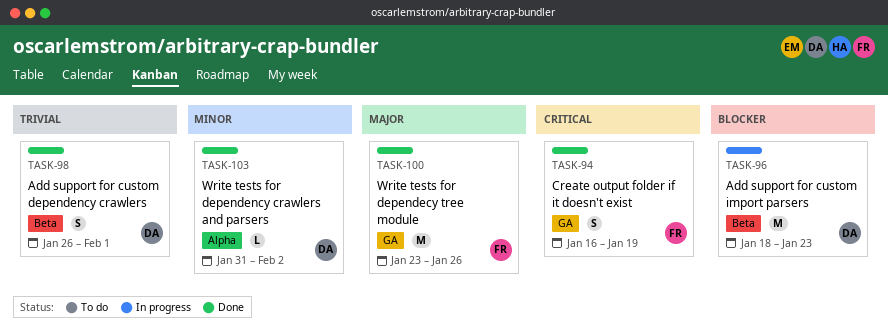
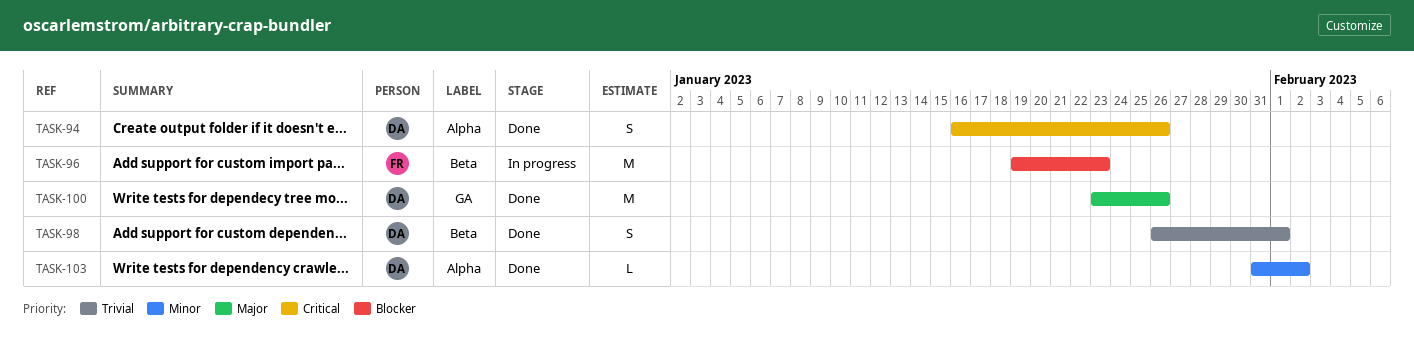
TASK-94, owner: FR -> DA
TASK-94, label: GA -> Alpha
TASK-94, due: Jan 19 -> Jan 26
TASK-96, owner: DA -> FR
TASK-96, start: Jan 18 -> Jan 19
TASK-100, owner: FR -> DA

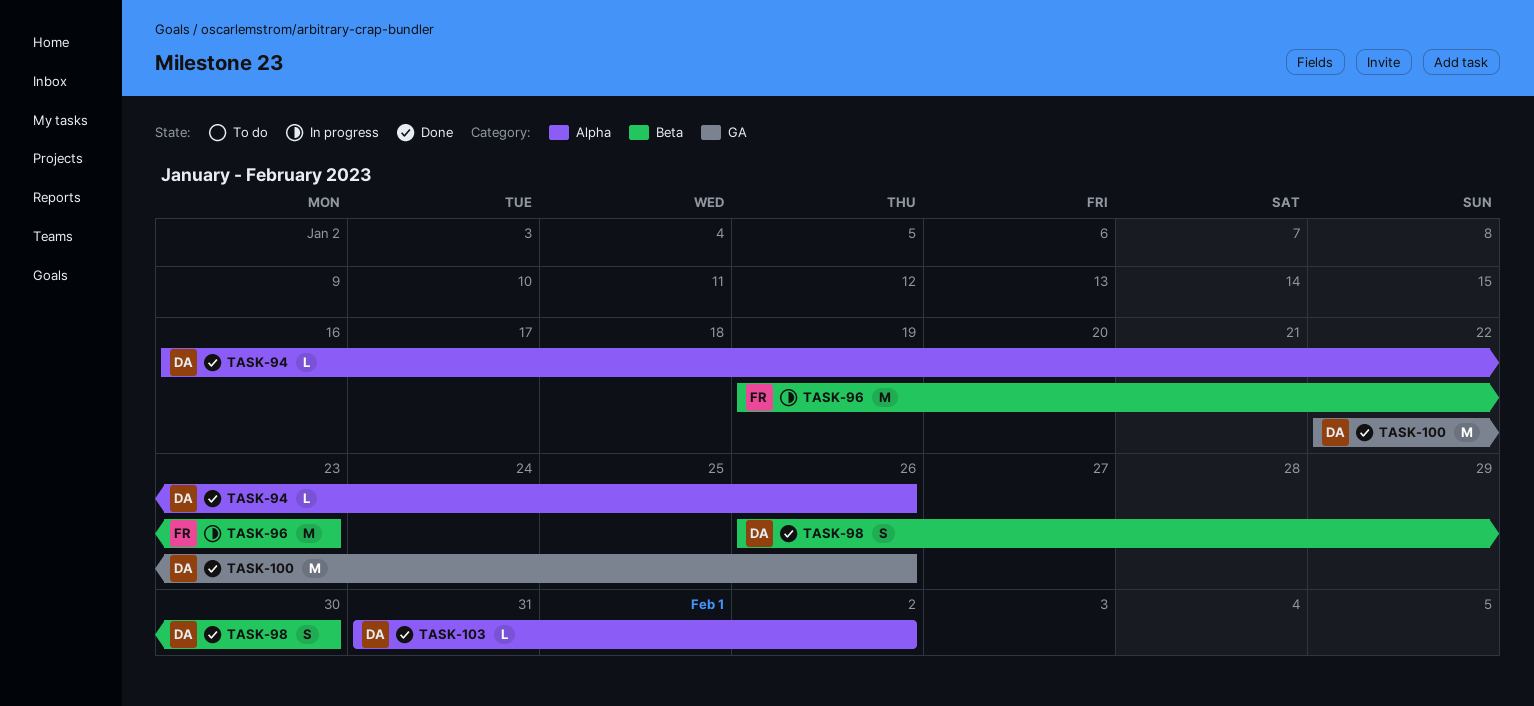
TASK-94, estimate: S -> L
TASK-98, due: Feb 1 -> Jan 30
TASK-100, start: Jan 23 -> Jan 22

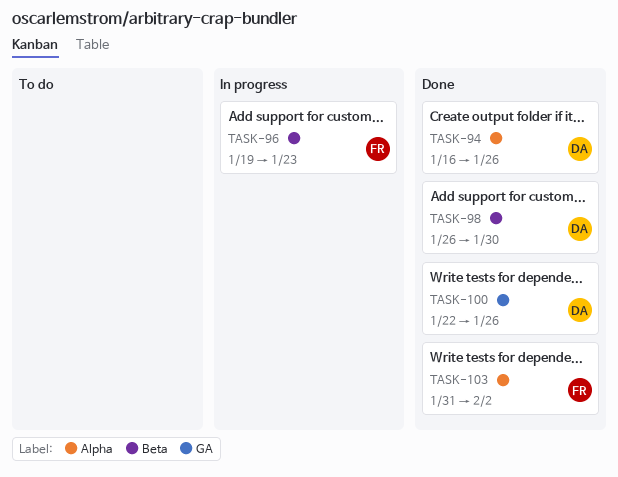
TASK-103, owner: DA -> FR

